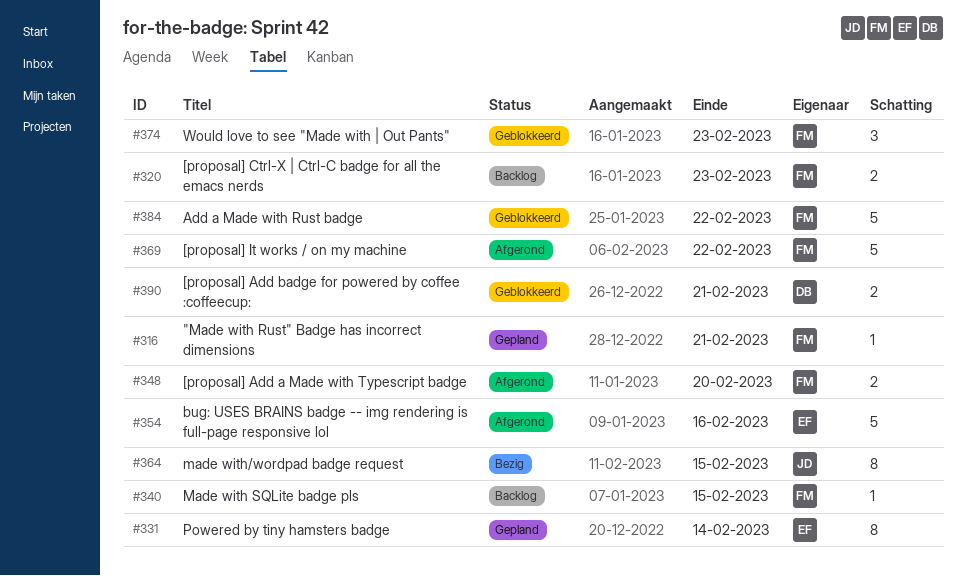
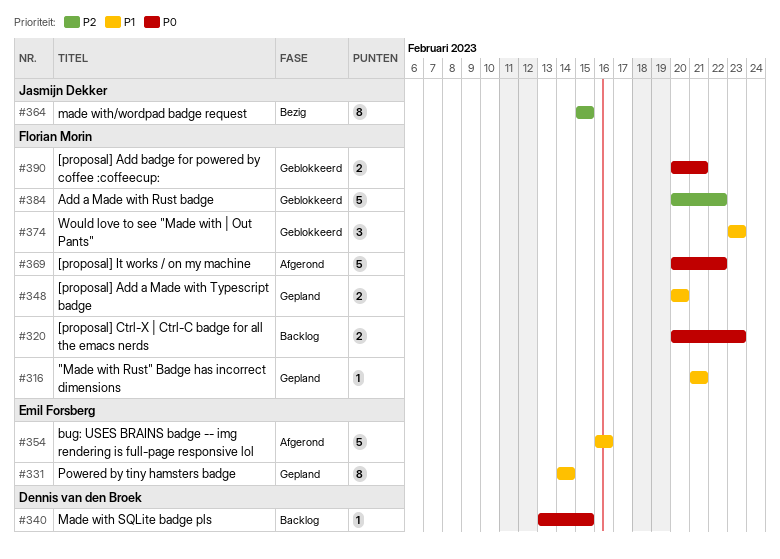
#340, owner: Florian Morin -> Dennis van den Broek
#348, status: Afgerond -> Gepland
#390, owner: Dennis van den Broek -> Florian Morin

